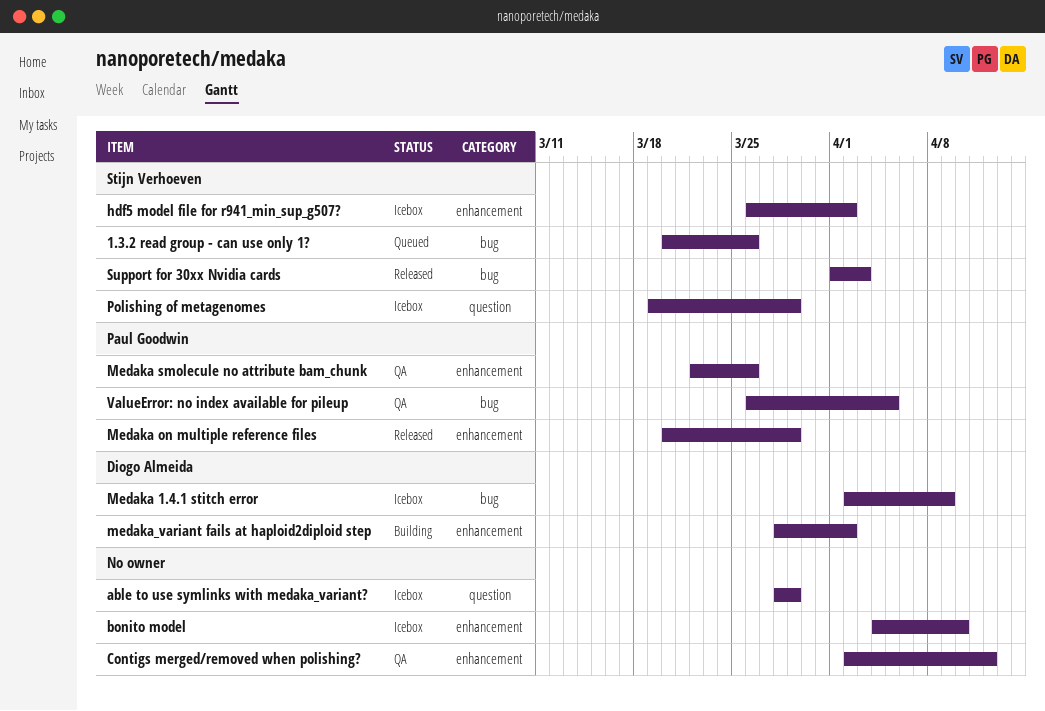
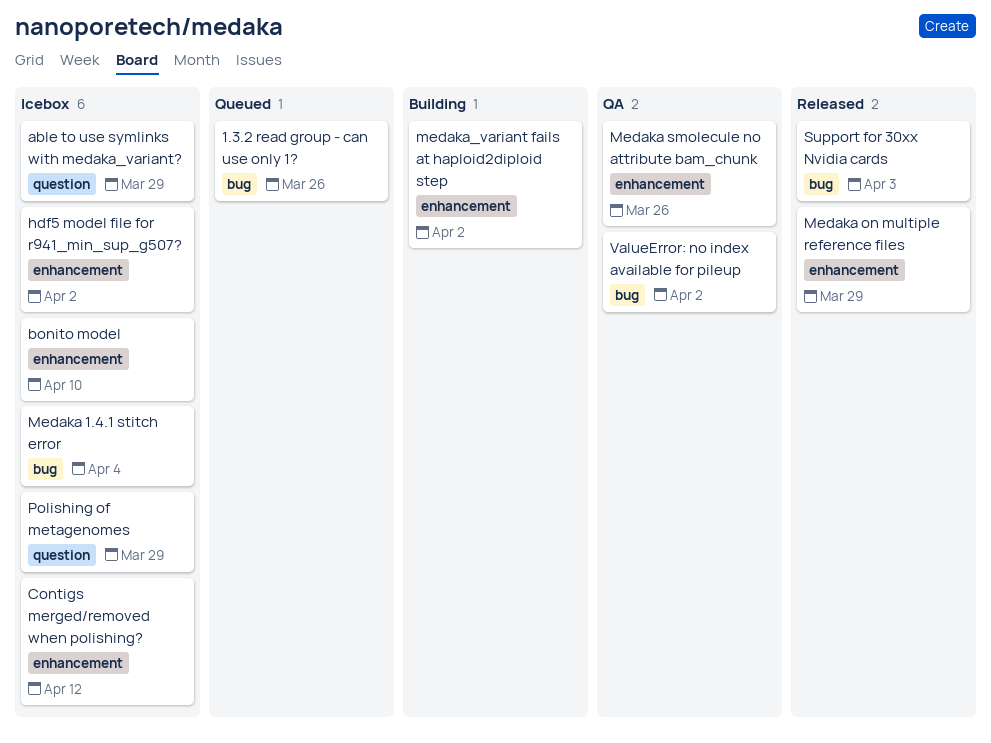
Contigs merged/removed when polishing?, status: QA -> Icebox
Medaka 1.4.1 stitch error, due: Apr 9 -> Apr 4
ValueError: no index available for pileup, due: Apr 5 -> Apr 2

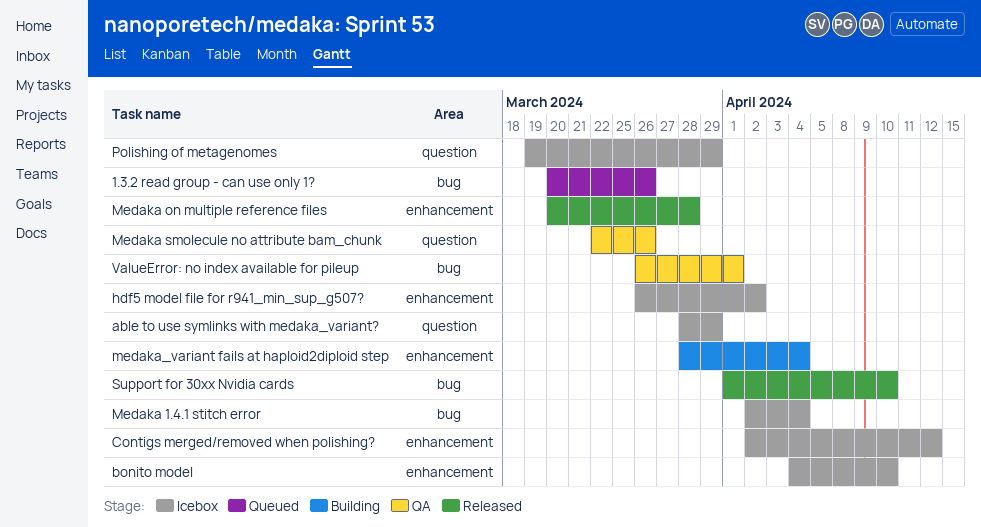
Medaka on multiple reference files, due: Mar 29 -> Mar 28
Medaka smolecule no attribute bam_chunk, label: enhancement -> question
medaka_variant fails at haploid2diploid step, due: Apr 2 -> Apr 4
Support for 30xx Nvidia cards, due: Apr 3 -> Apr 10
ValueError: no index available for pileup, due: Apr 2 -> Apr 1

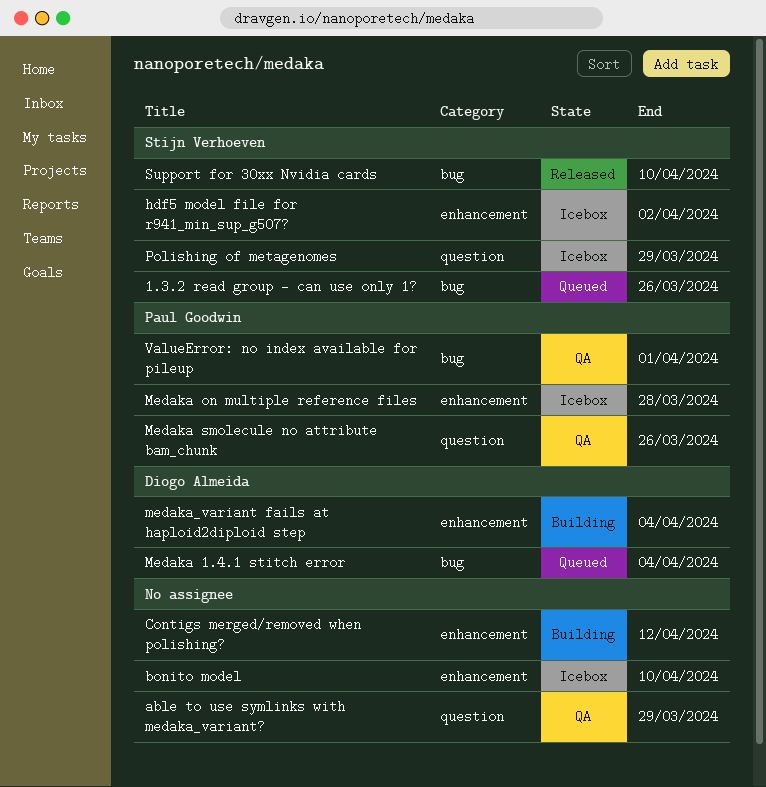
able to use symlinks with medaka_variant?, status: Icebox -> QA
Contigs merged/removed when polishing?, status: Icebox -> Building
Medaka 1.4.1 stitch error, status: Icebox -> Queued
Medaka on multiple reference files, status: Released -> Icebox

